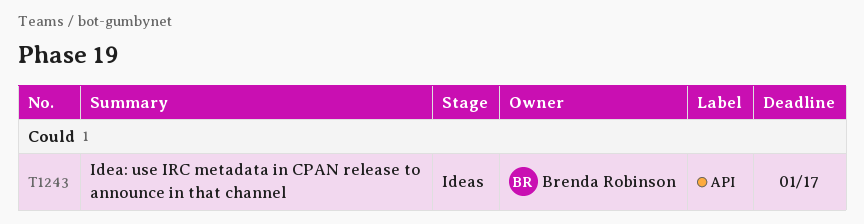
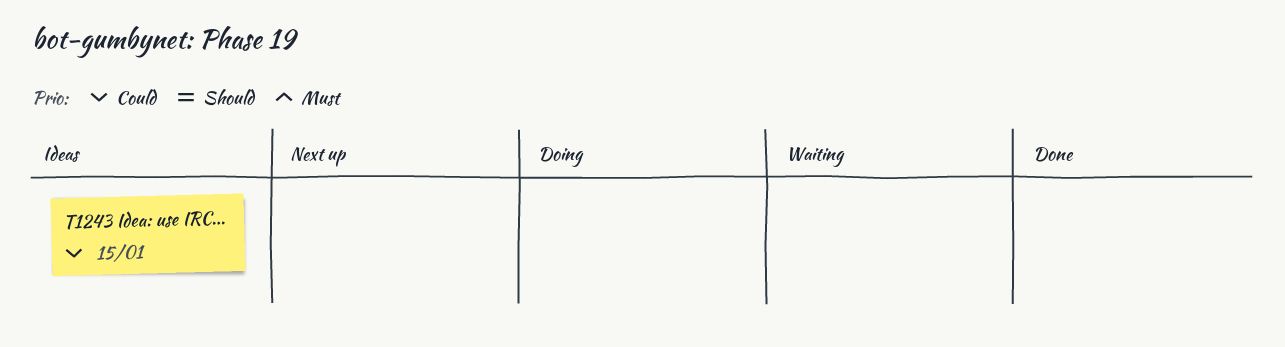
T1243, due: Jan 17 -> Jan 15

